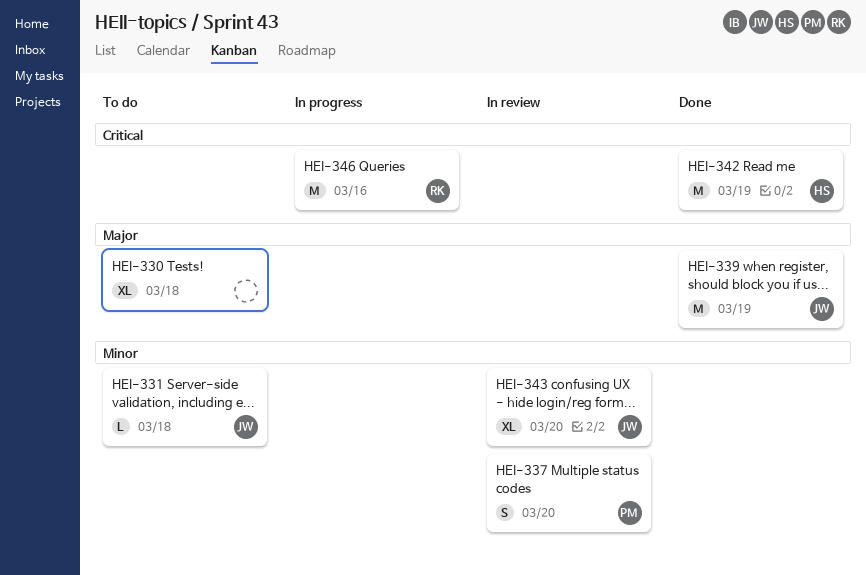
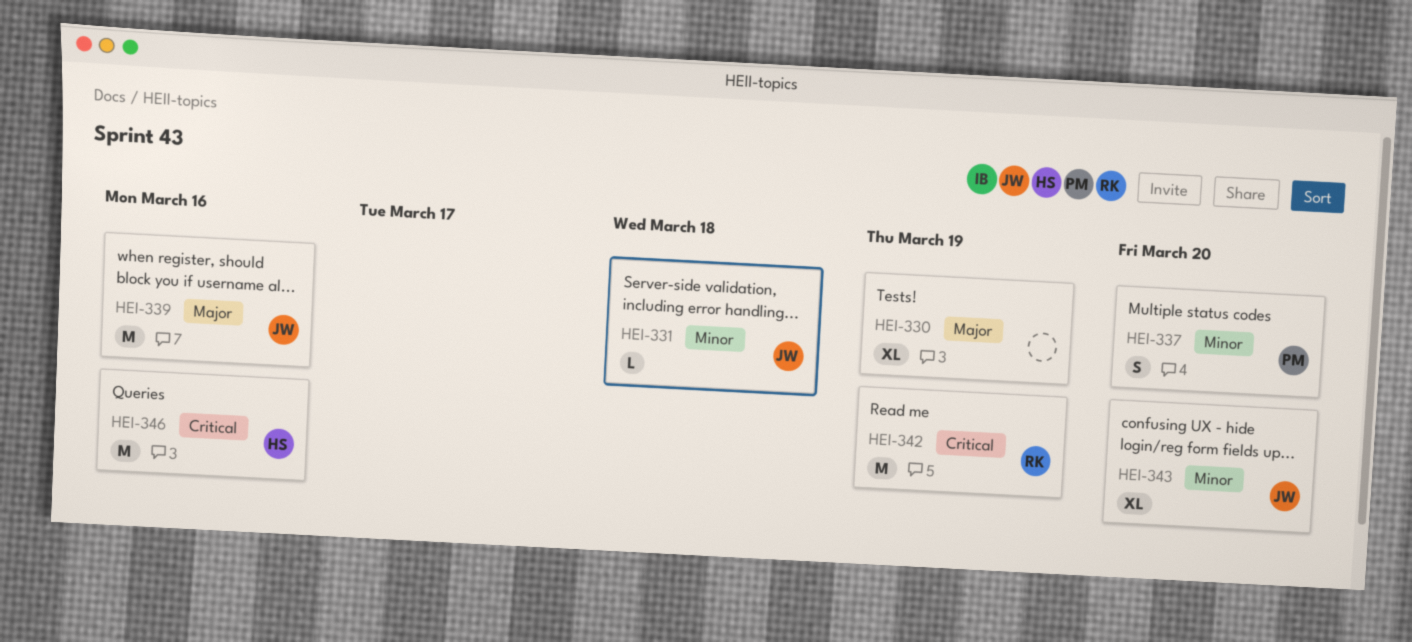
HEI-330, due: Mar 18 -> Mar 19
HEI-339, due: Mar 19 -> Mar 16
HEI-342, owner: HS -> RK
HEI-346, owner: RK -> HS

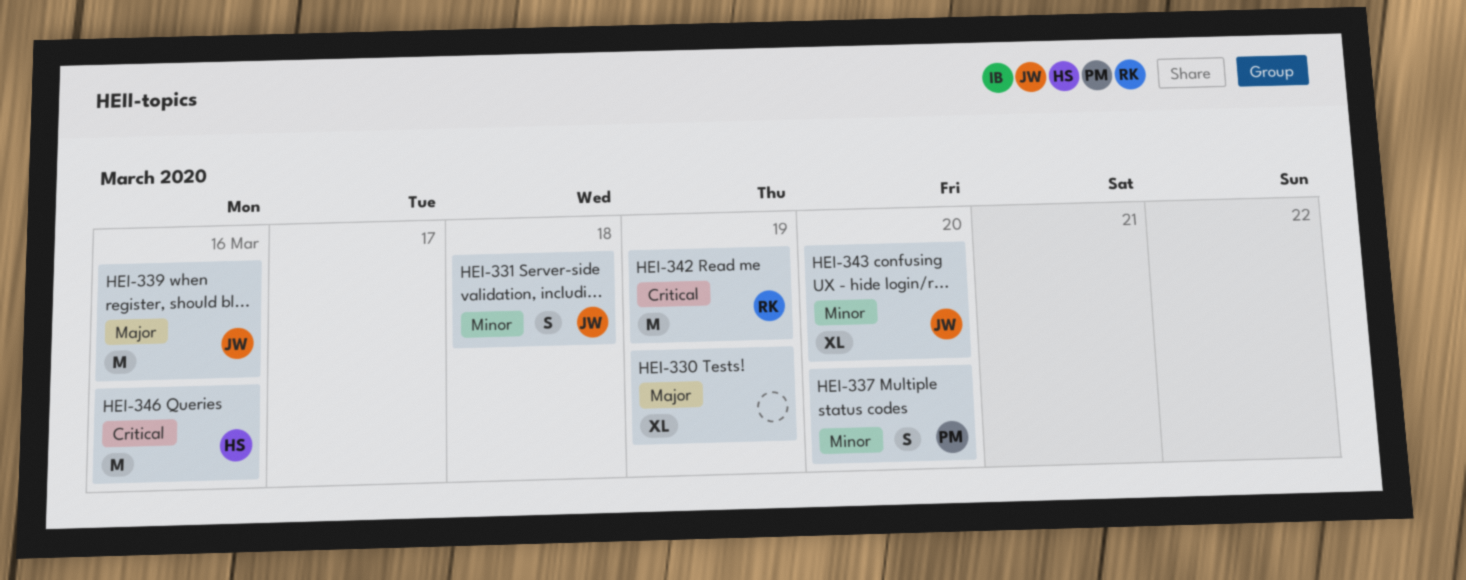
HEI-331, estimate: L -> S

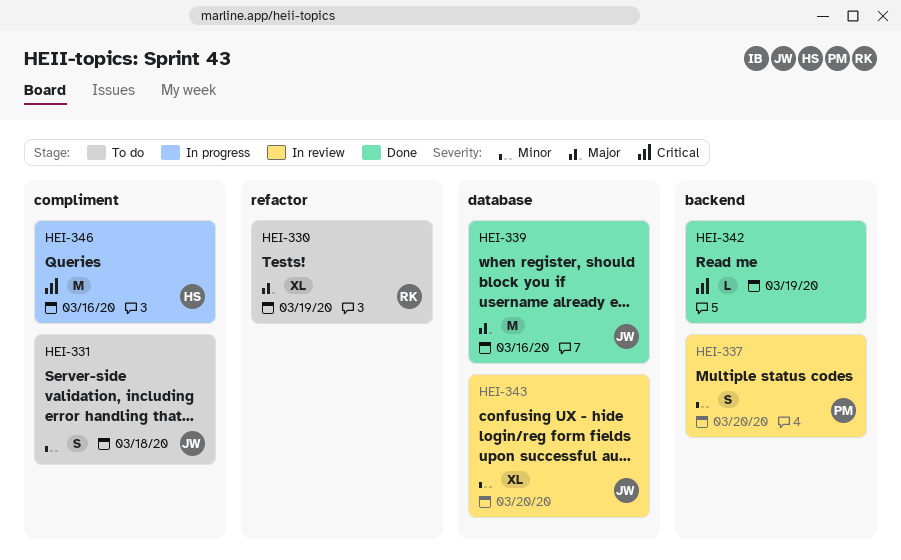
HEI-330, owner: none -> RK
HEI-342, owner: RK -> none
HEI-342, estimate: M -> L

